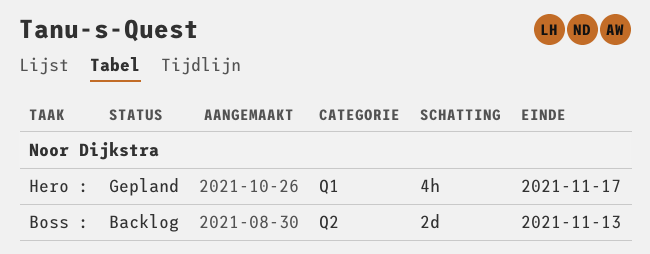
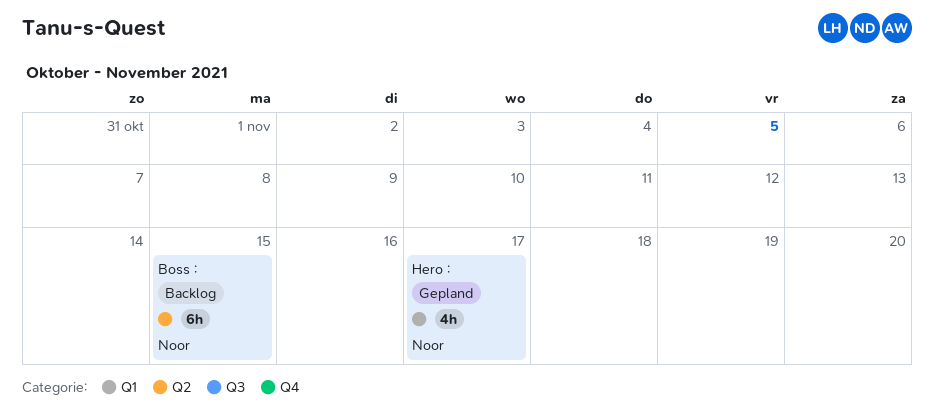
Boss :, estimate: 2d -> 6h
Boss :, due: Nov 13 -> Nov 15

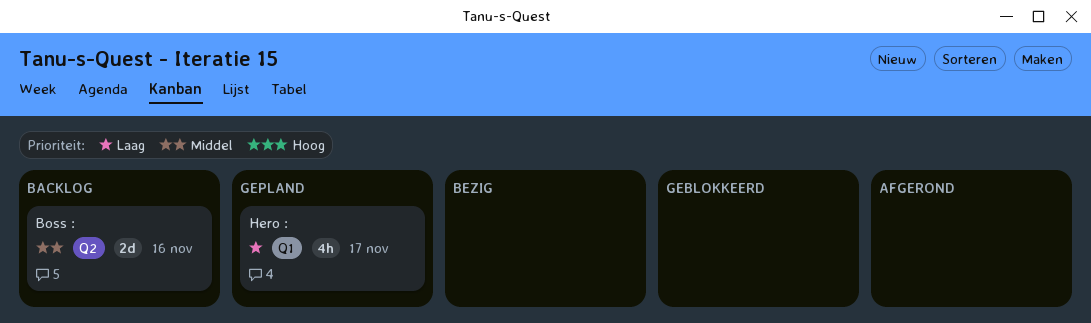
Boss :, estimate: 6h -> 2d
Boss :, due: Nov 15 -> Nov 16

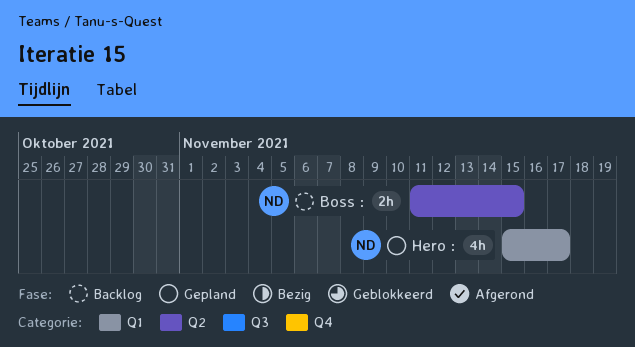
Boss :, estimate: 2d -> 2h
Boss :, due: Nov 16 -> Nov 15

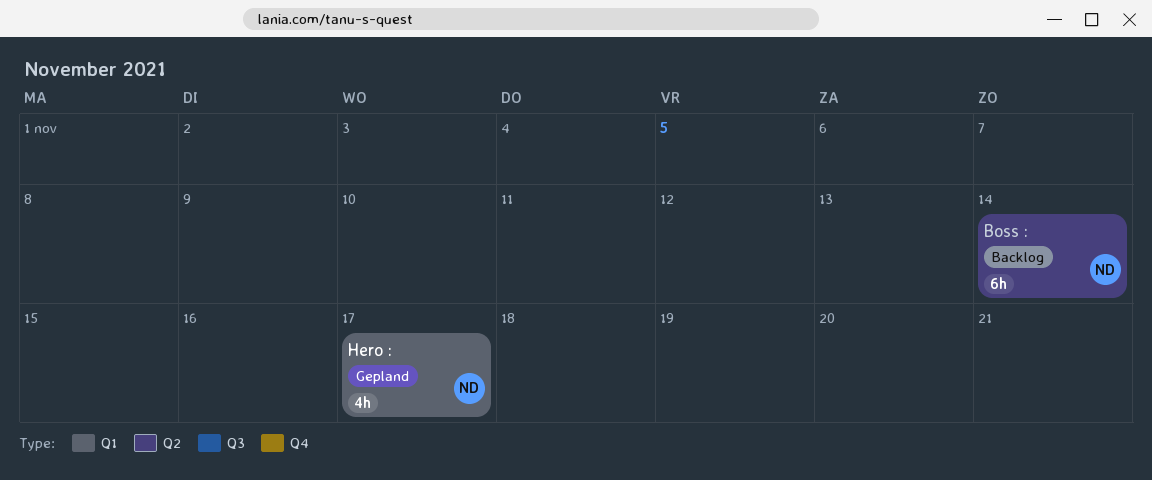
Boss :, estimate: 2h -> 6h
Boss :, due: Nov 15 -> Nov 14

